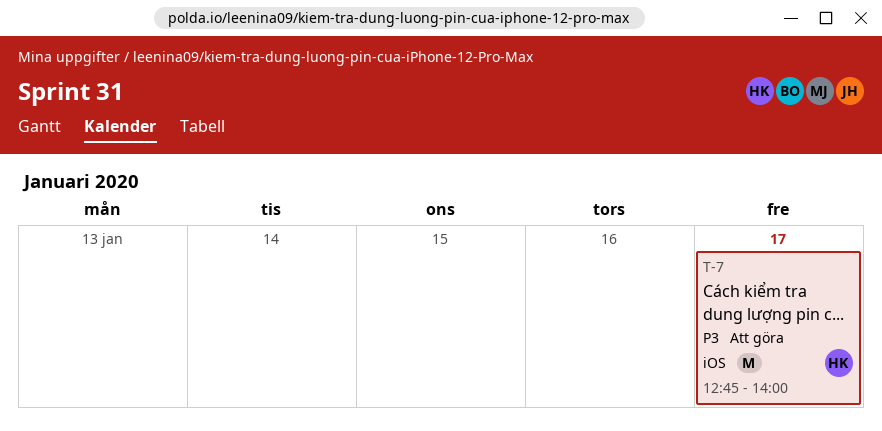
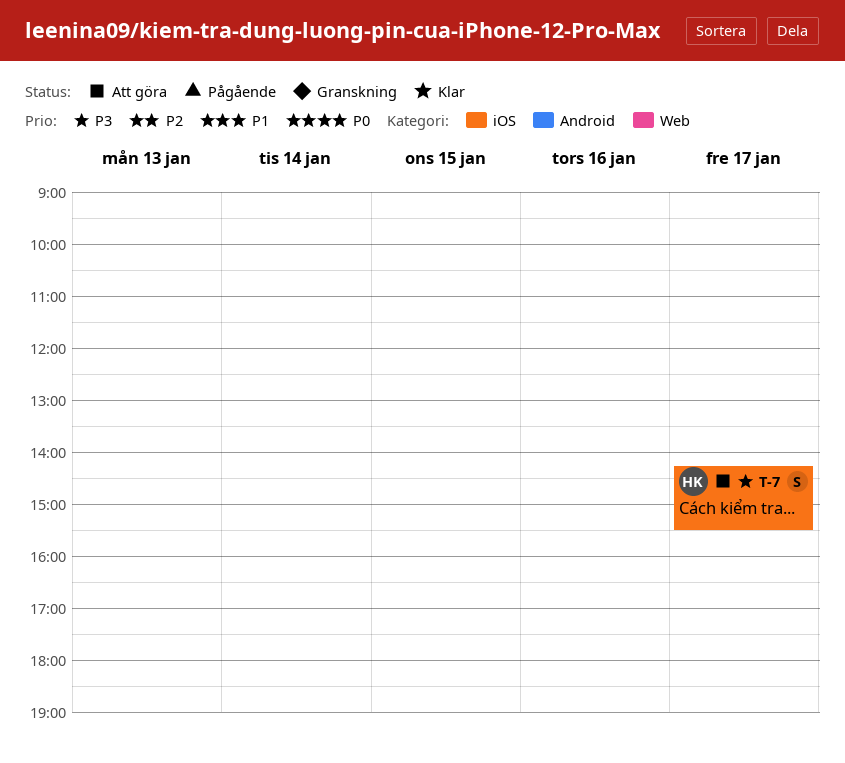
T-7, estimate: M -> S
T-7, begins: 12:45 -> 14:15
T-7, ends: 14:00 -> 15:30

